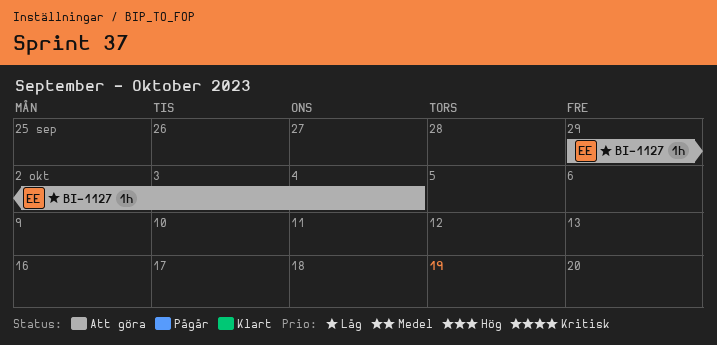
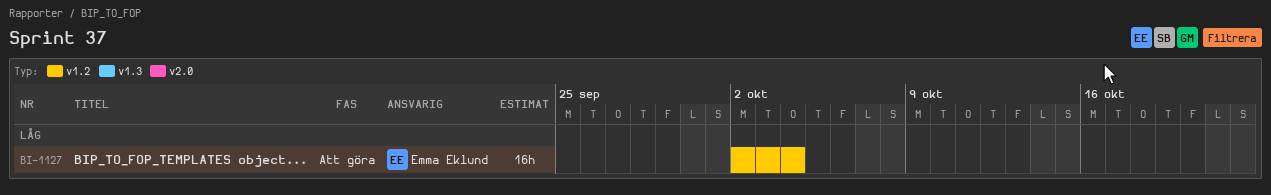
BI-1127, estimate: 1h -> 16h
BI-1127, start: Sep 29 -> Oct 2

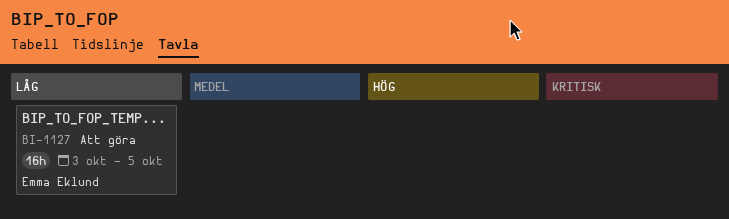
BI-1127, start: Oct 2 -> Oct 3
BI-1127, due: Oct 4 -> Oct 5

